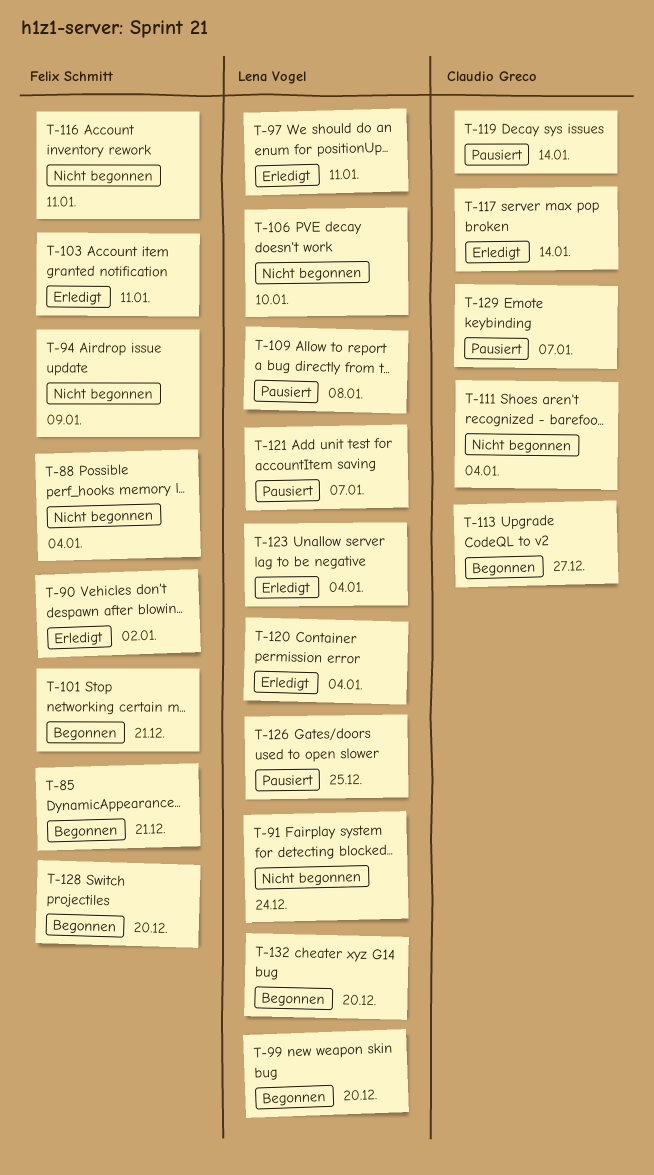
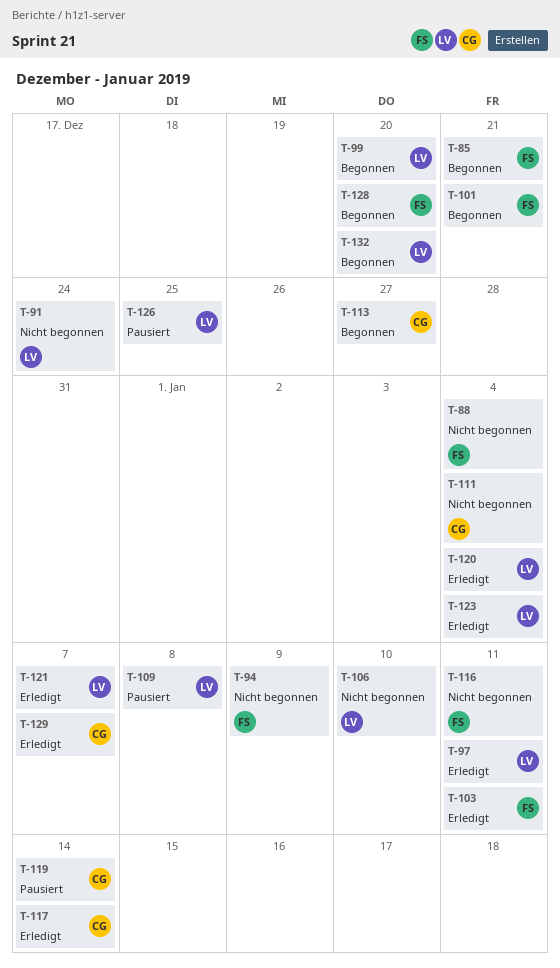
T-90: present -> none
T-121, status: Pausiert -> Erledigt
T-129, status: Pausiert -> Erledigt

